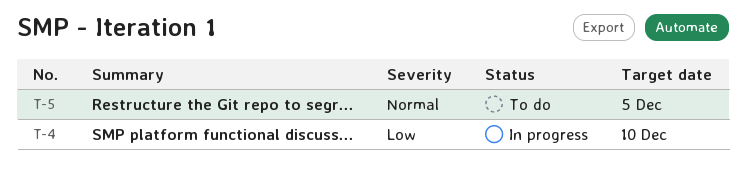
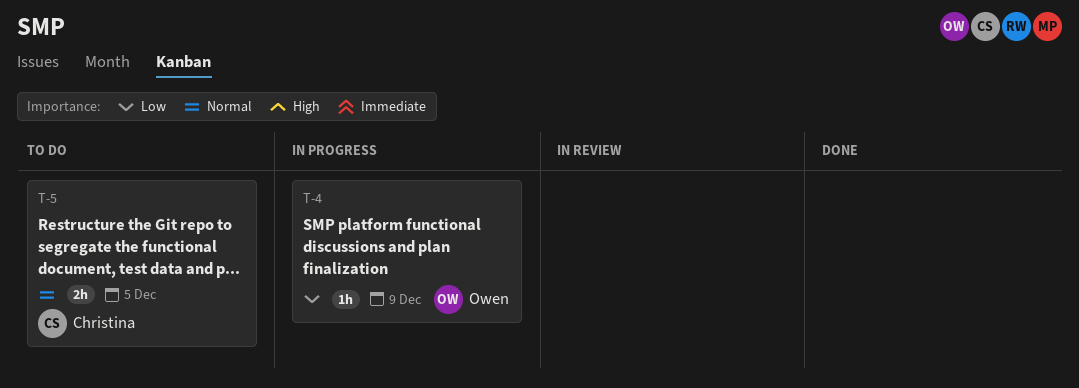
T-4, due: Dec 10 -> Dec 9

